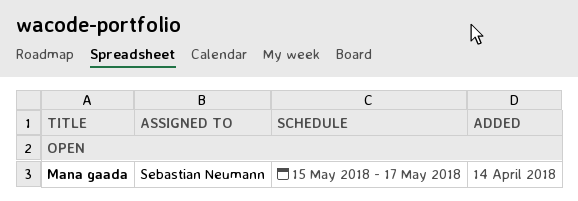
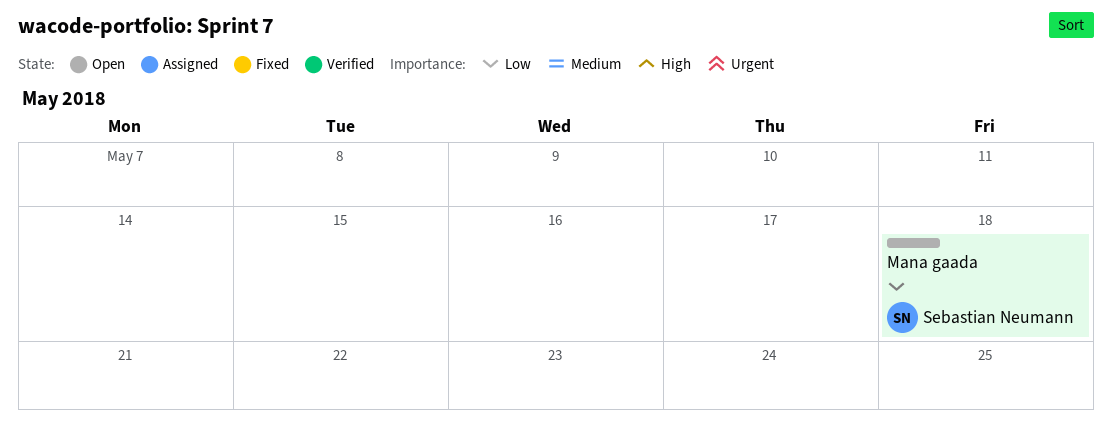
Mana gaada, due: May 17 -> May 18

